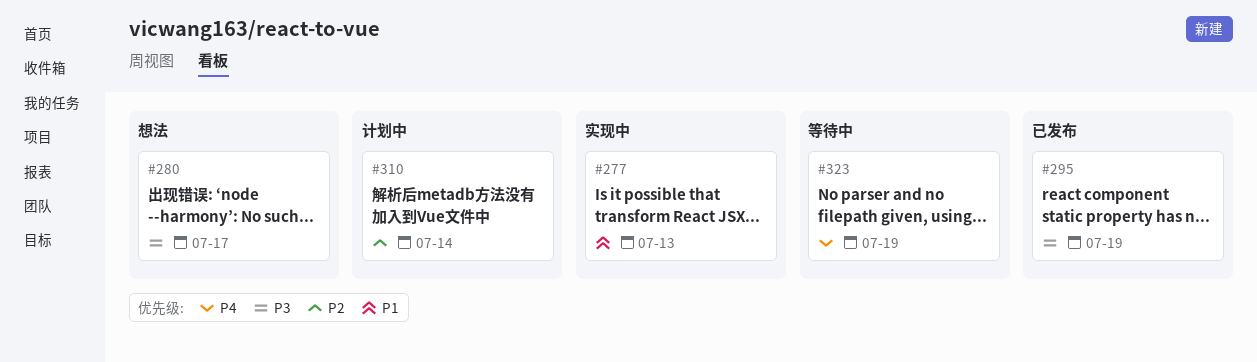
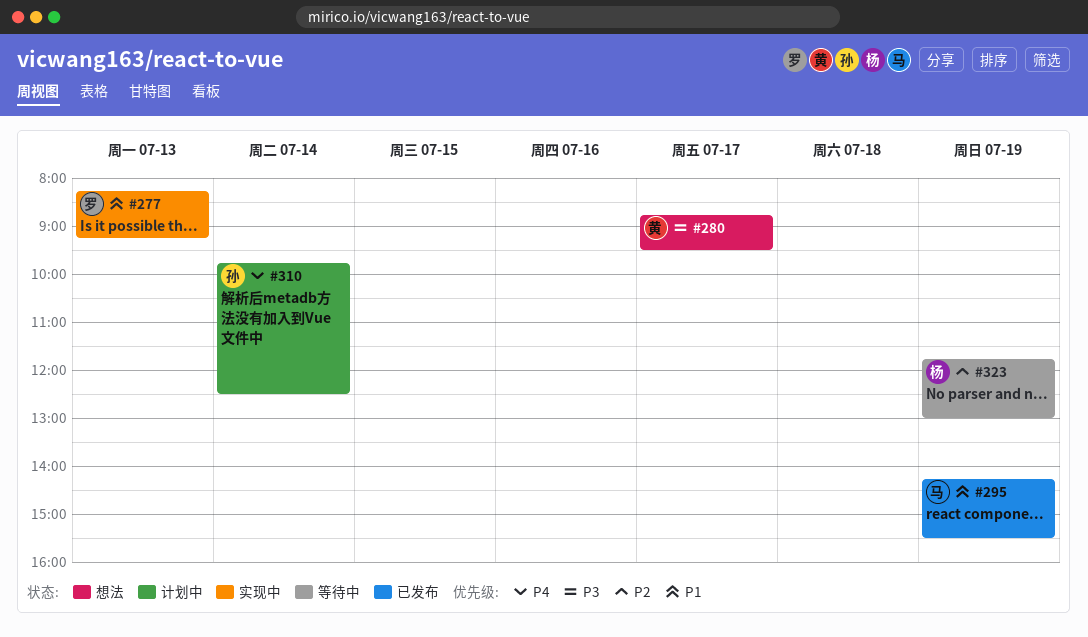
#295, priority: P3 -> P1
#310, priority: P2 -> P4
#323, priority: P4 -> P2

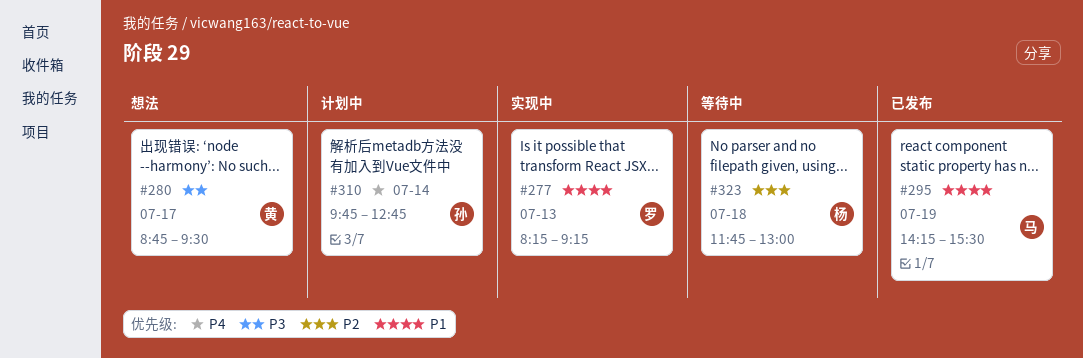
#310, ends: 12:30 -> 12:45
#323, day: Jul 19 -> Jul 18

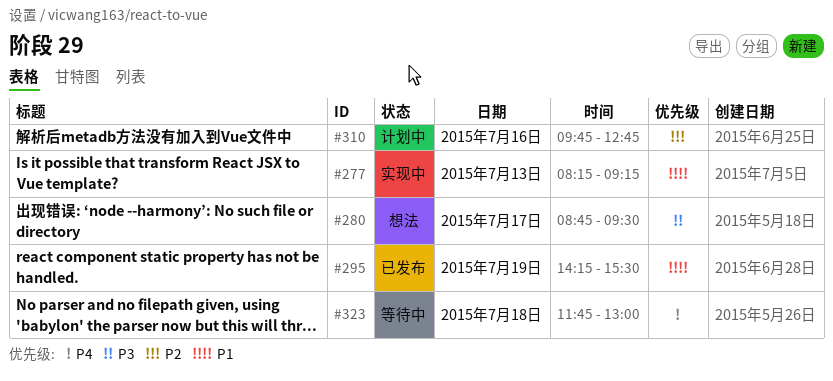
#310, priority: P4 -> P2
#310, day: Jul 14 -> Jul 16
#323, priority: P2 -> P4

